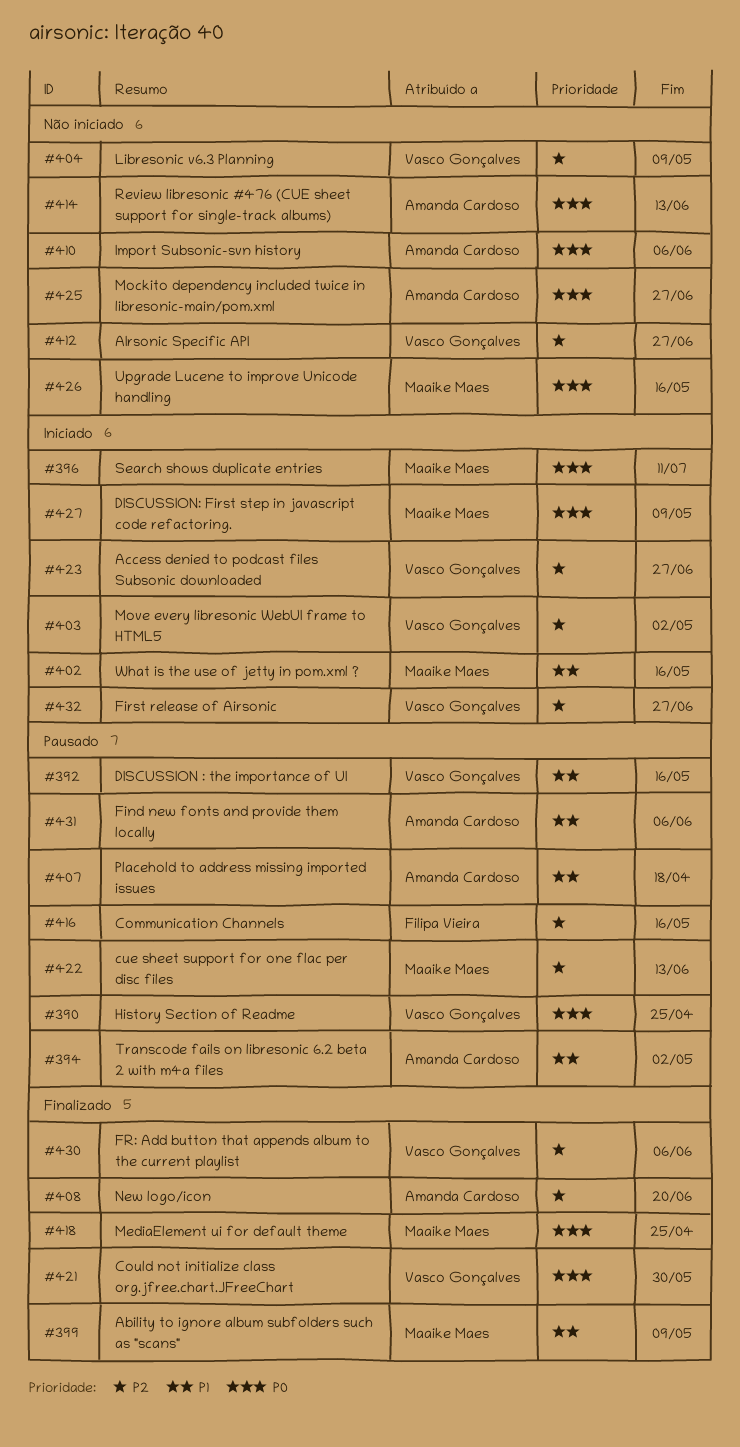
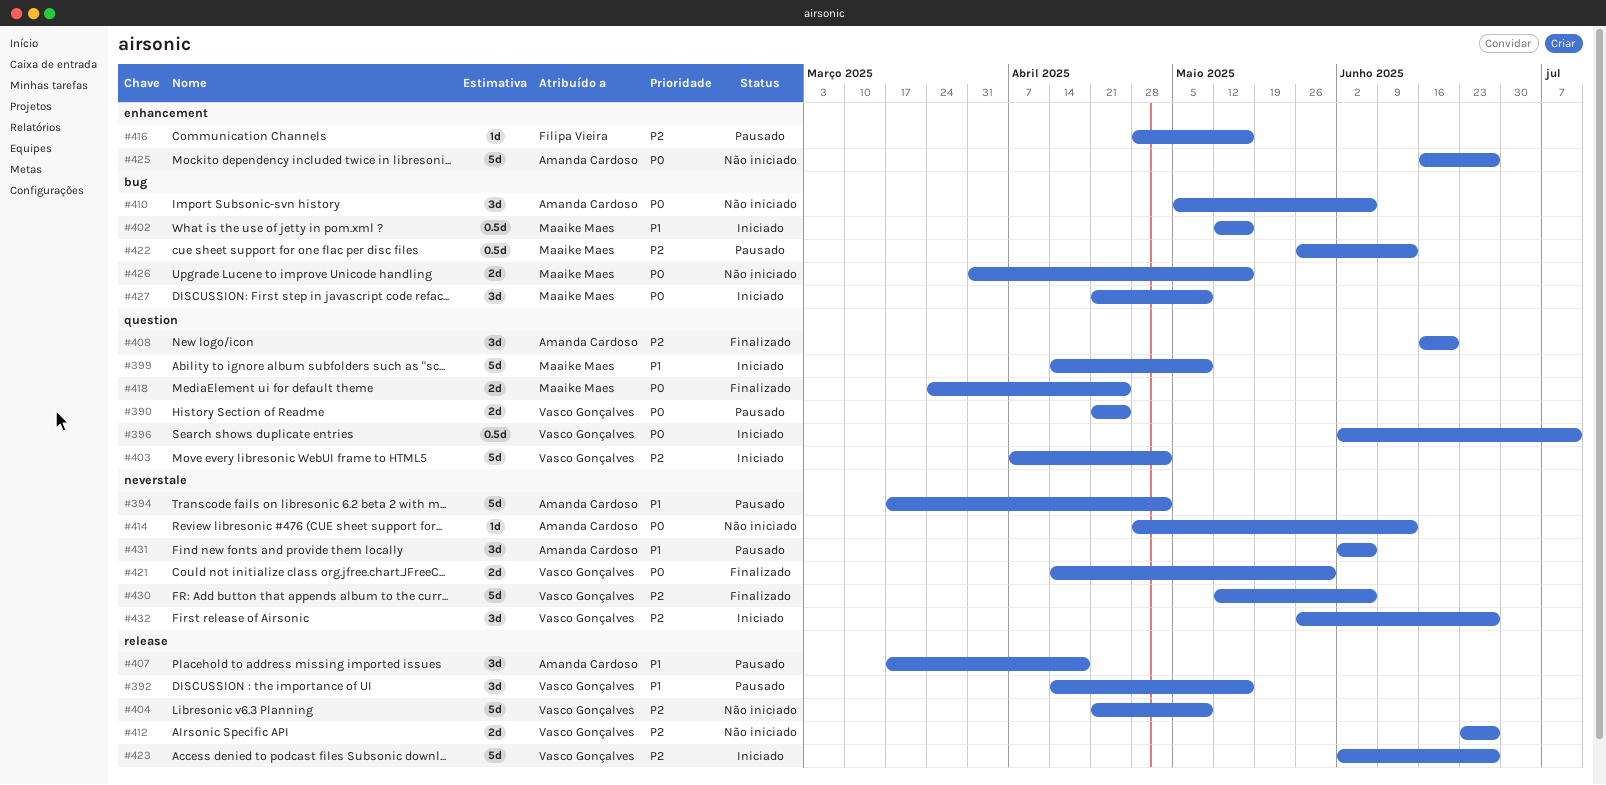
#396, owner: Maaike Maes -> Vasco Gonçalves
#399, status: Finalizado -> Iniciado

